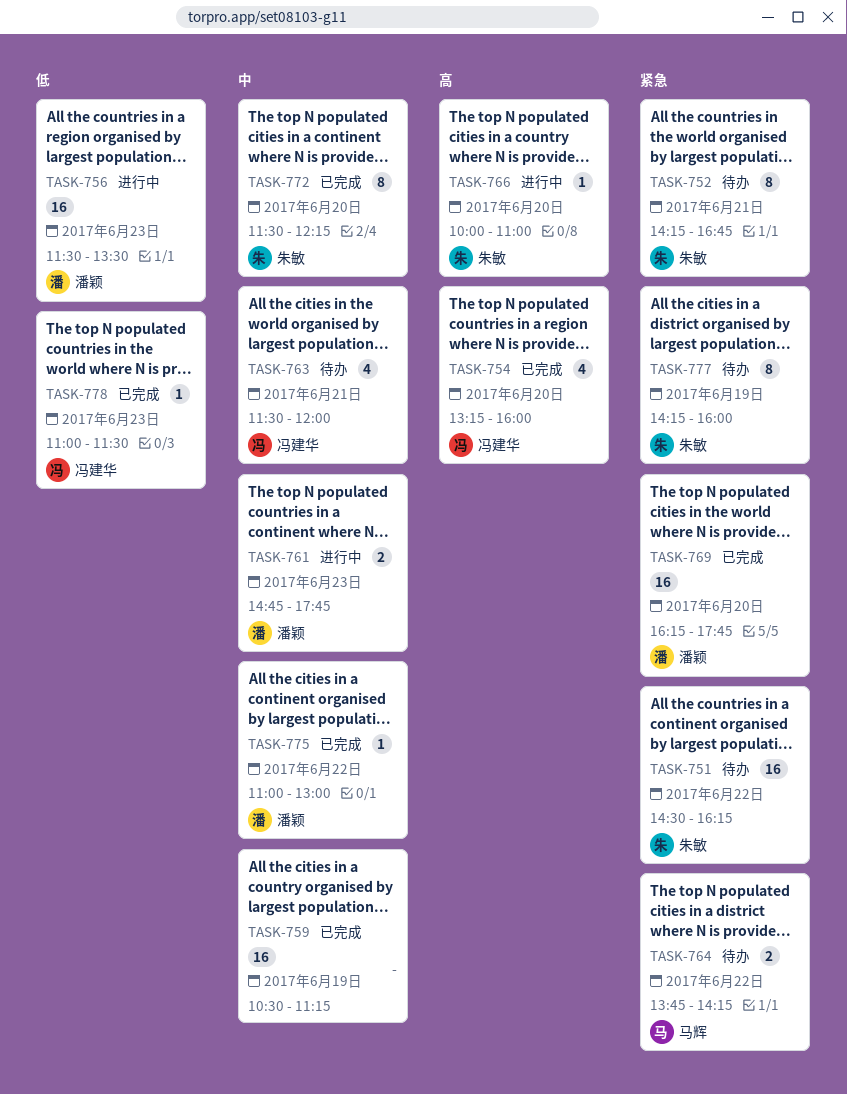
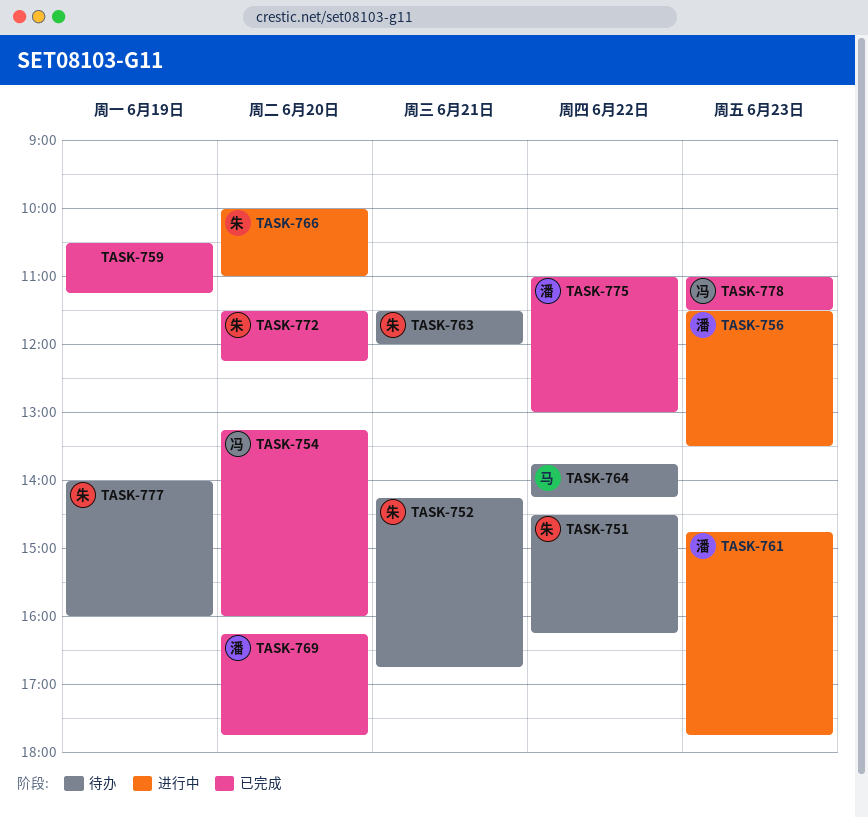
TASK-763, owner: 冯建华 -> 朱敏
TASK-777, begins: 14:15 -> 14:00

